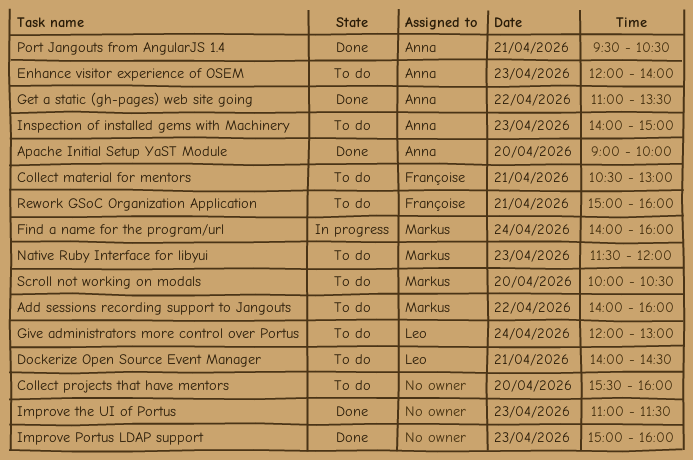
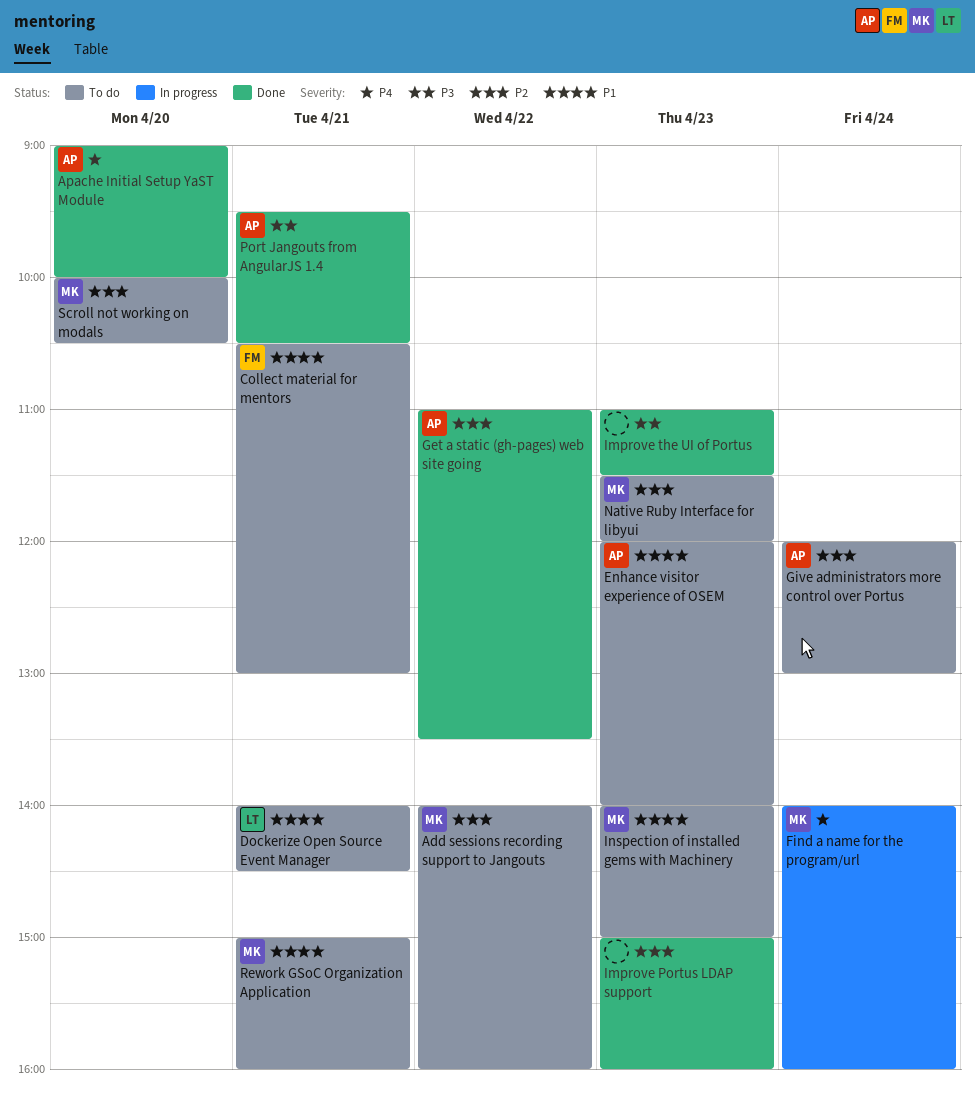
Collect projects that have mentors: present -> none
Give administrators more control over Portus, owner: Leo -> Anna
Inspection of installed gems with Machinery, owner: Anna -> Markus
Rework GSoC Organization Application, owner: Françoise -> Markus

